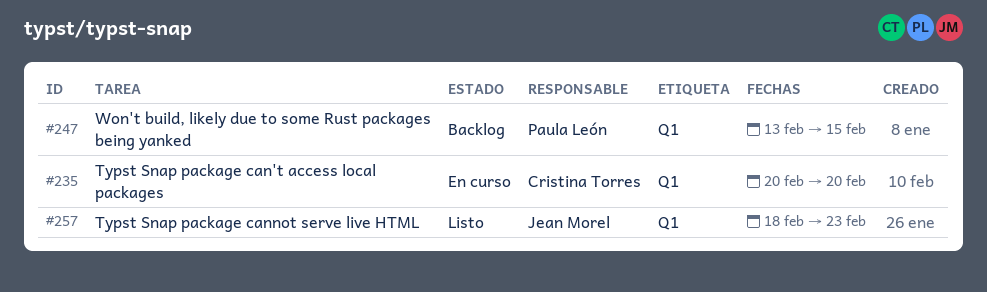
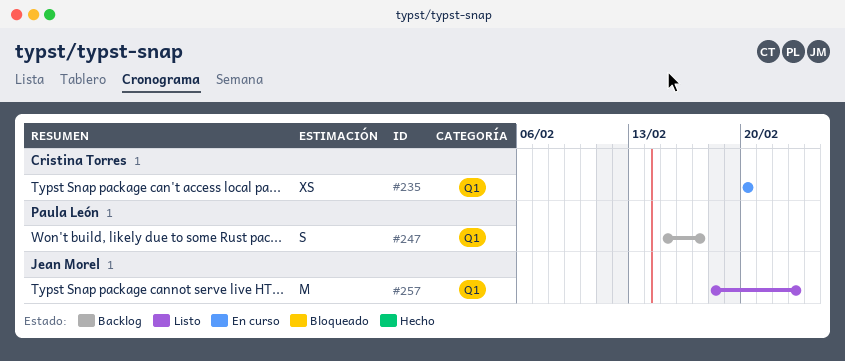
#247, start: Feb 13 -> Feb 15
#247, due: Feb 15 -> Feb 17

